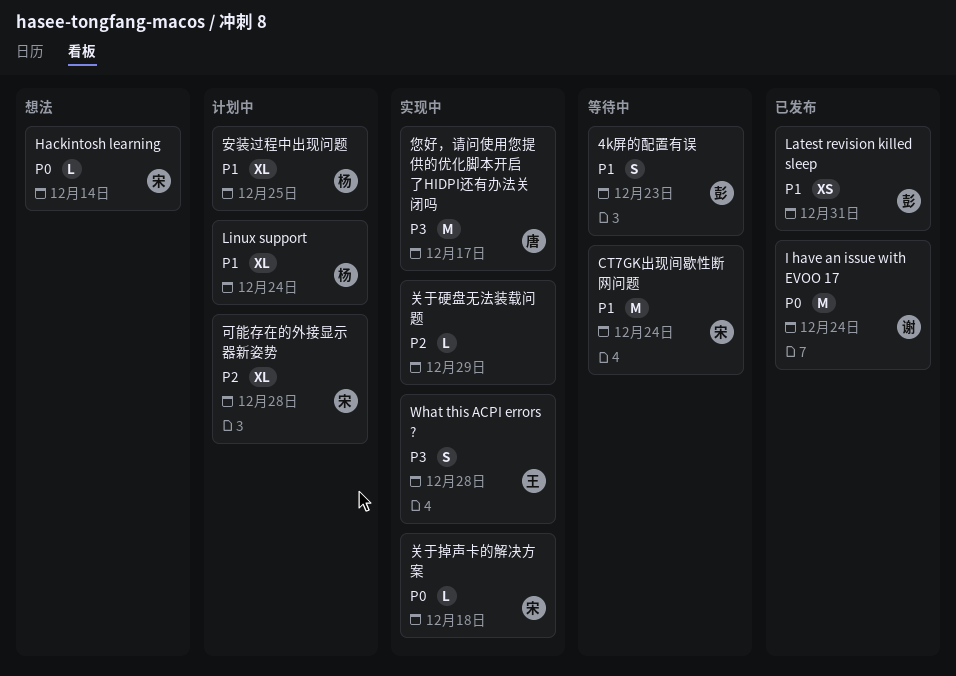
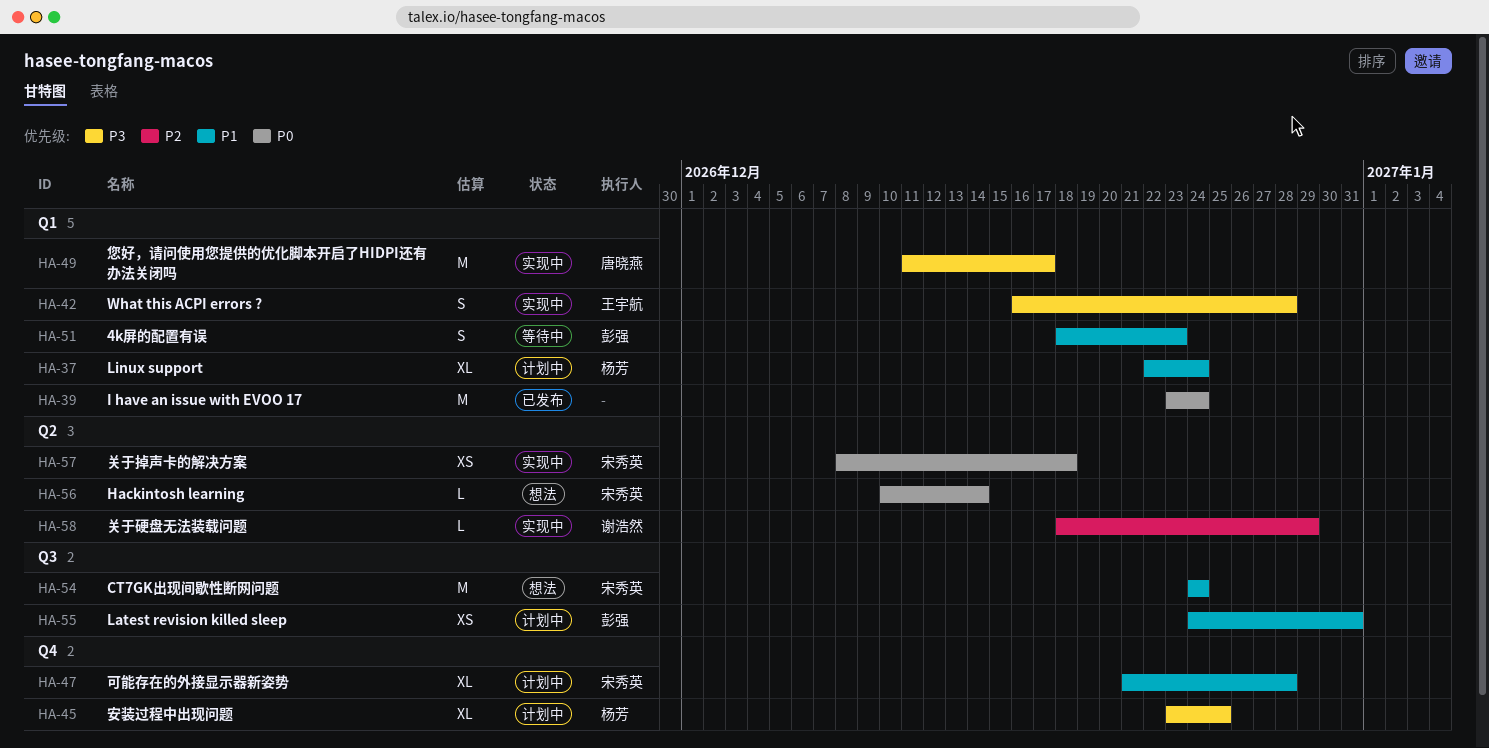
CT7GK出现间歇性断网问题, status: 等待中 -> 想法
I have an issue with EVOO 17, owner: 谢浩然 -> none
Latest revision killed sleep, status: 已发布 -> 计划中
关于掉声卡的解决方案, estimate: L -> XS
关于硬盘无法装载问题, owner: none -> 谢浩然
可能存在的外接显示器新姿势, priority: P2 -> P1
安装过程中出现问题, priority: P1 -> P3

